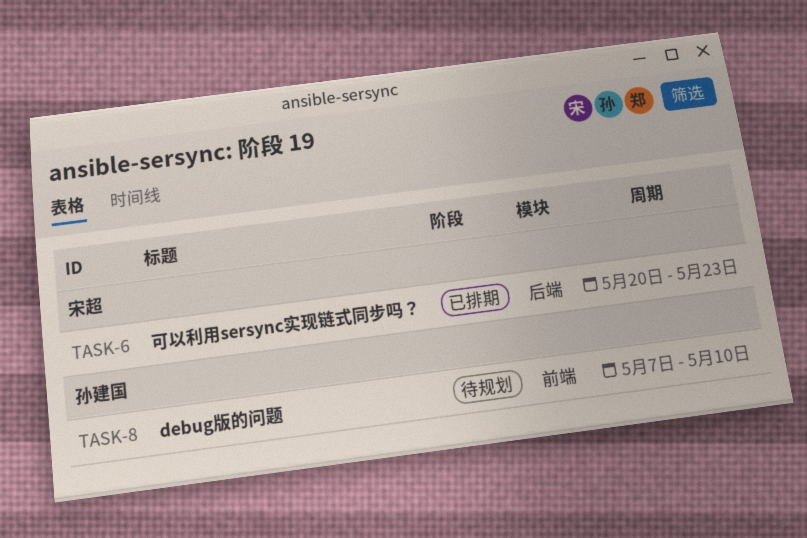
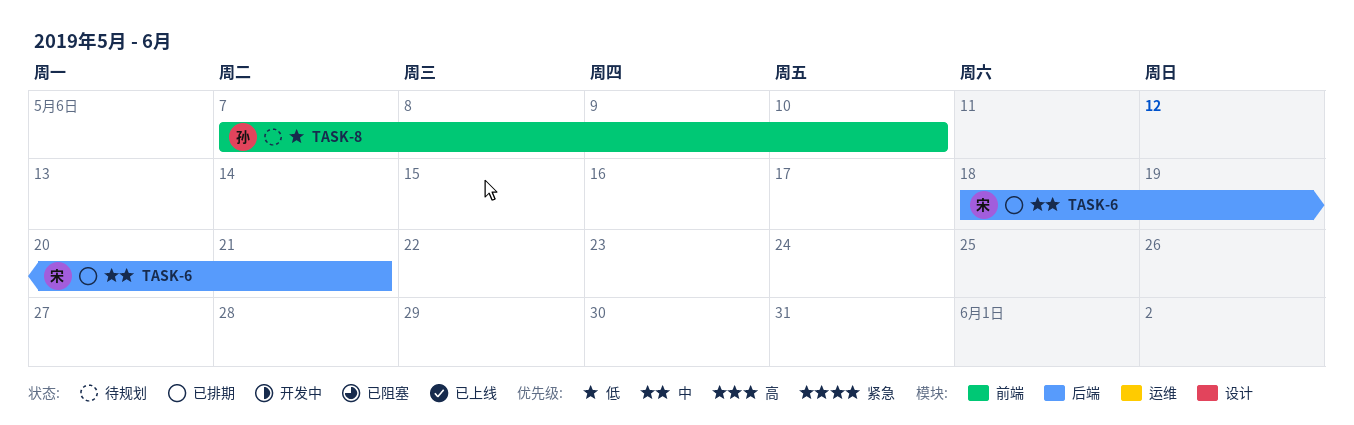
TASK-6, start: May 20 -> May 18
TASK-6, due: May 23 -> May 21

